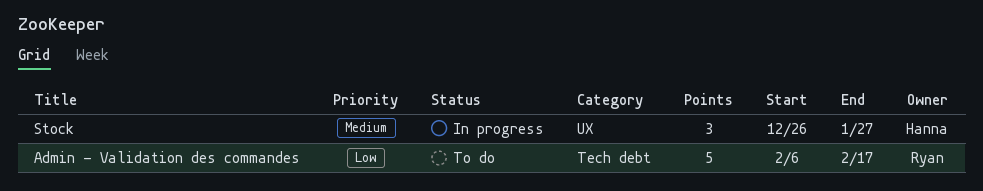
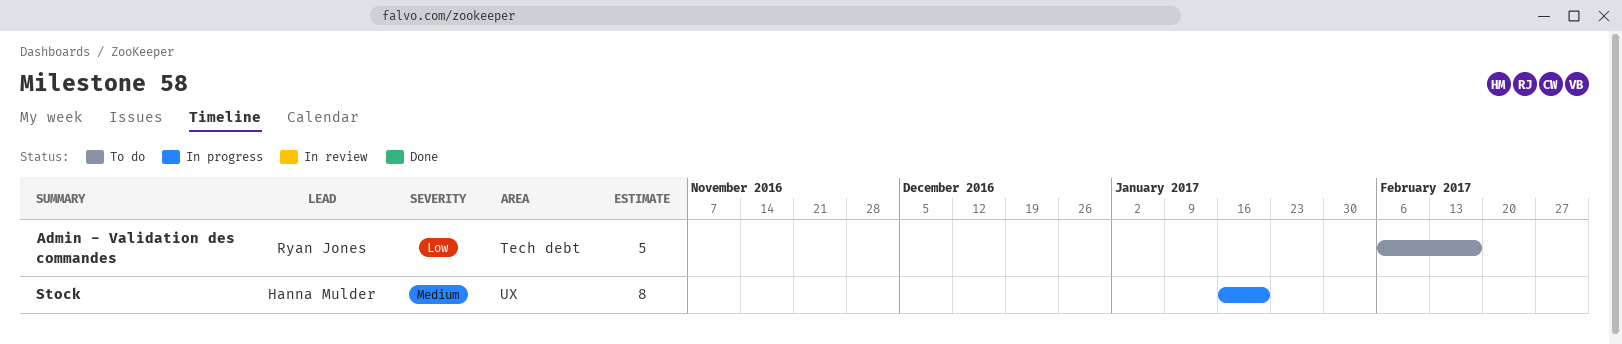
Stock, estimate: 3 -> 8
Stock, start: Dec 26 -> Jan 16
Stock, due: Jan 27 -> Jan 20

